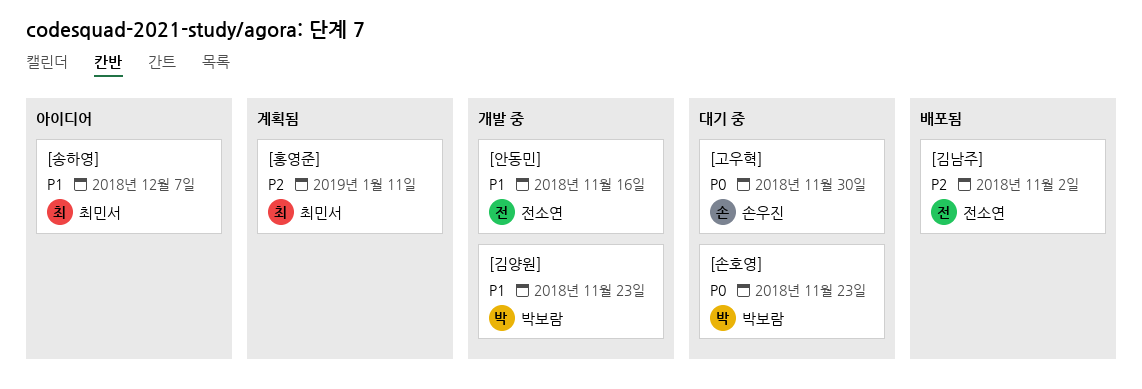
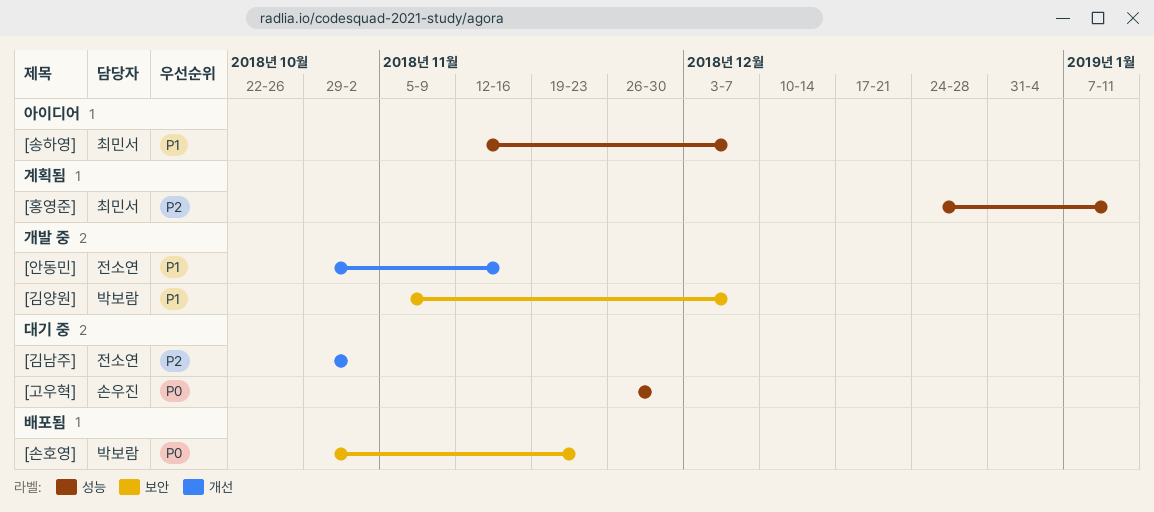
[김남주], status: 배포됨 -> 대기 중
[김양원], due: Nov 23 -> Dec 7
[손호영], status: 대기 중 -> 배포됨

